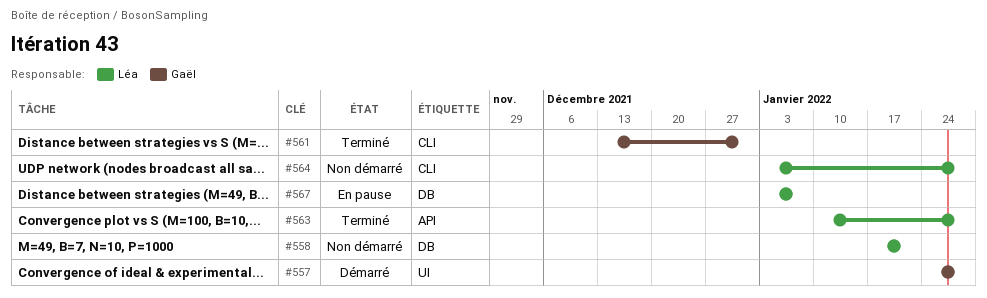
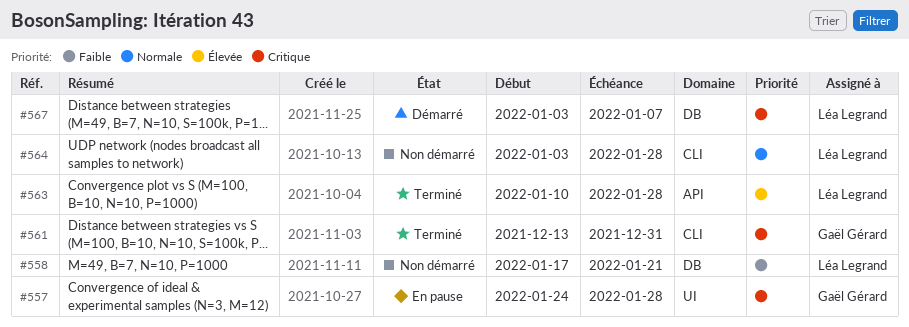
#557, status: Démarré -> En pause
#567, status: En pause -> Démarré

